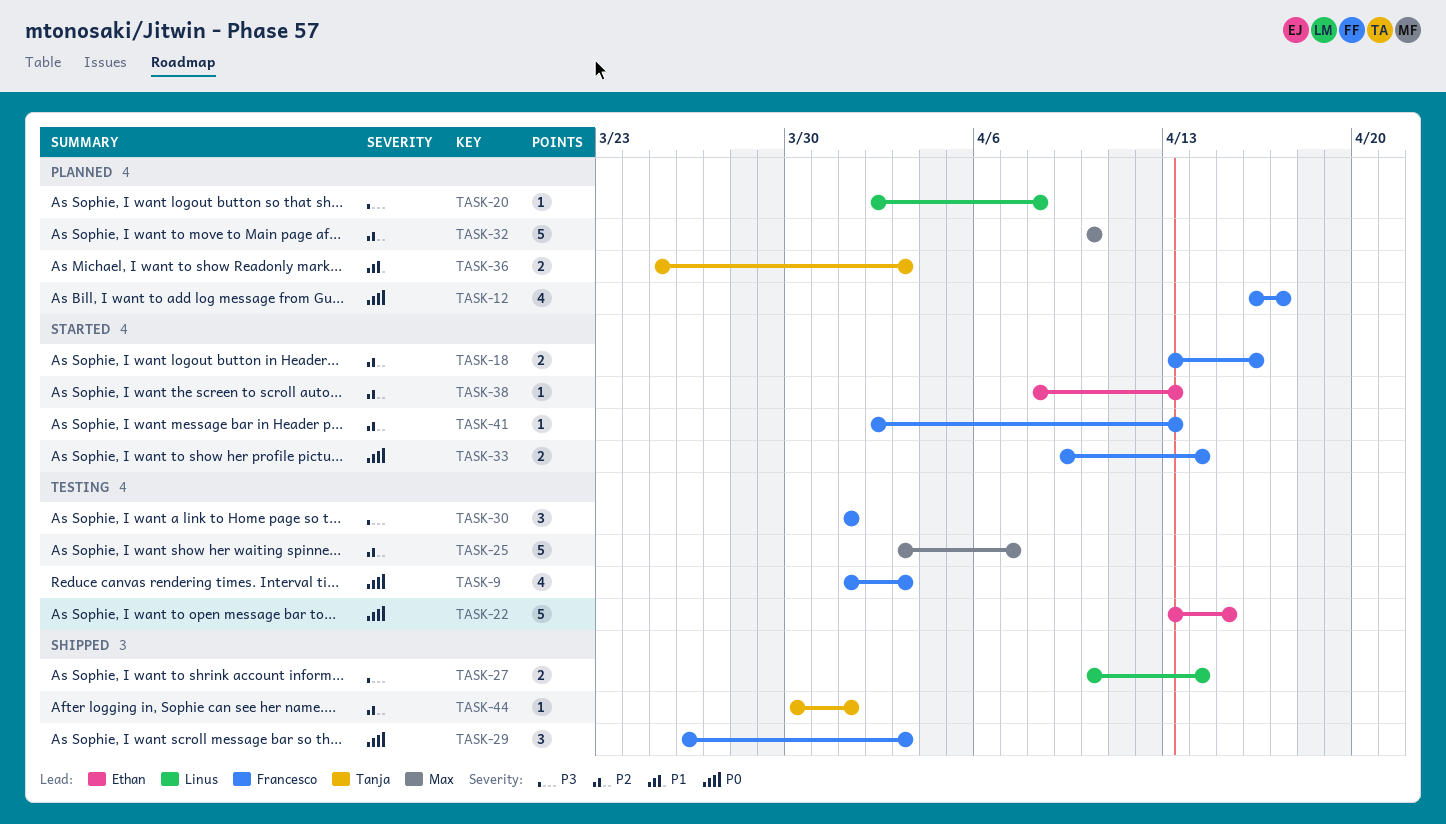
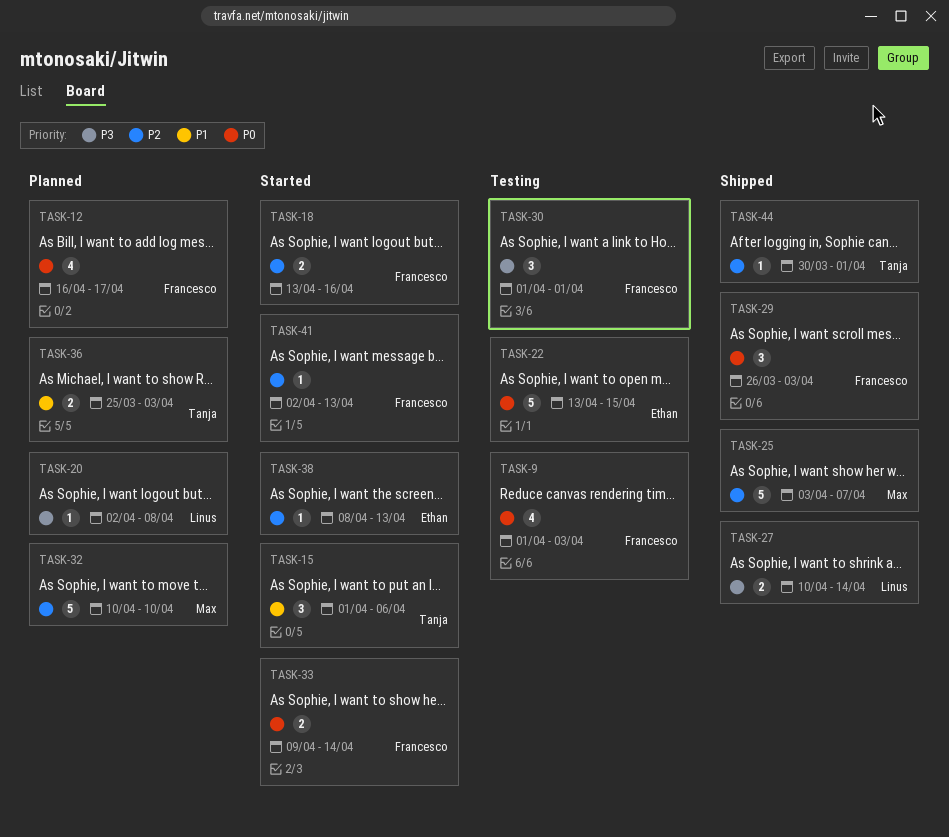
TASK-15: none -> present
TASK-25, status: Testing -> Shipped

